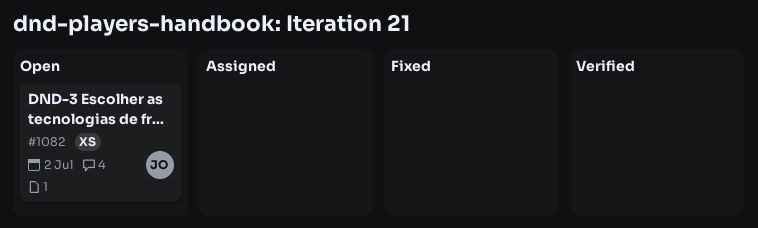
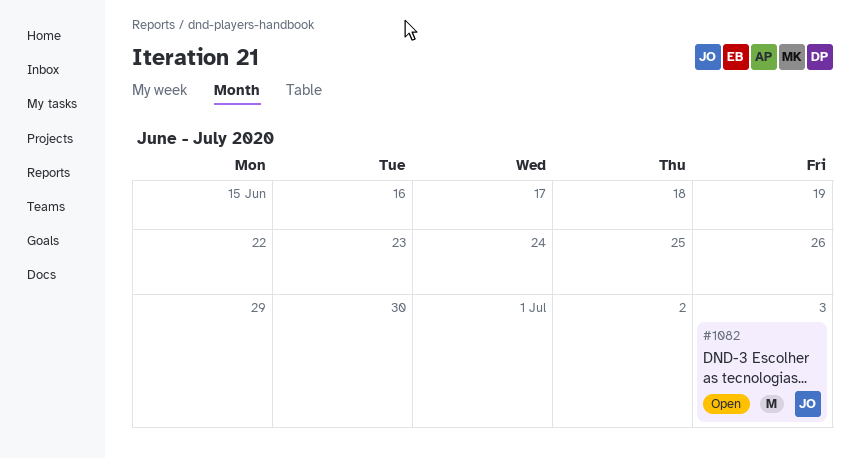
#1082, estimate: XS -> M
#1082, due: Jul 2 -> Jul 3

